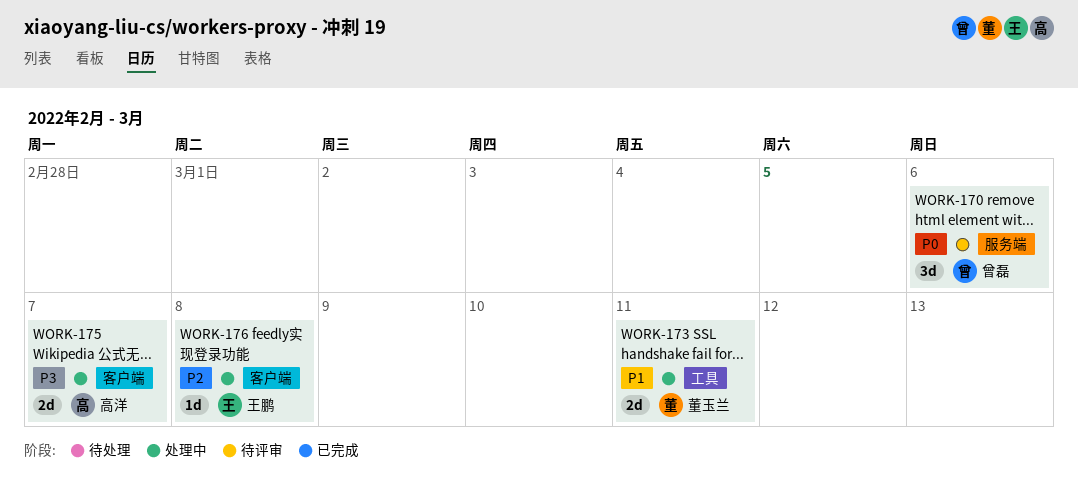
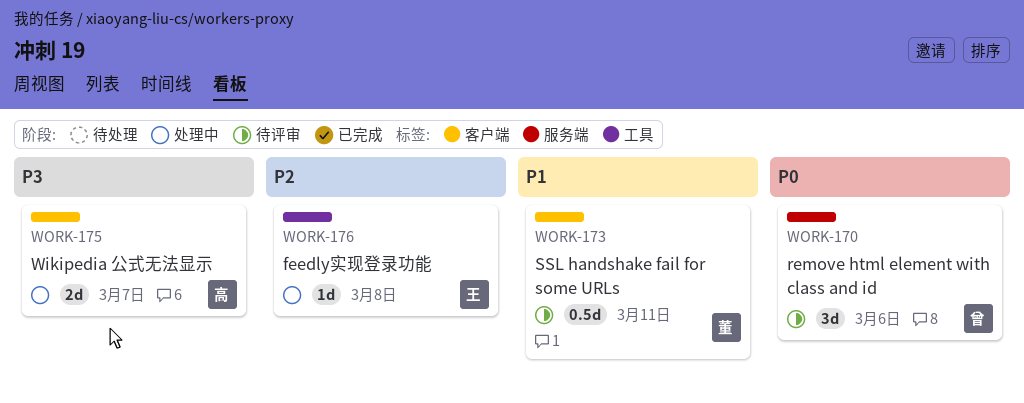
WORK-173, status: 处理中 -> 待评审
WORK-173, label: 工具 -> 客户端
WORK-173, estimate: 2d -> 0.5d
WORK-176, label: 客户端 -> 工具

